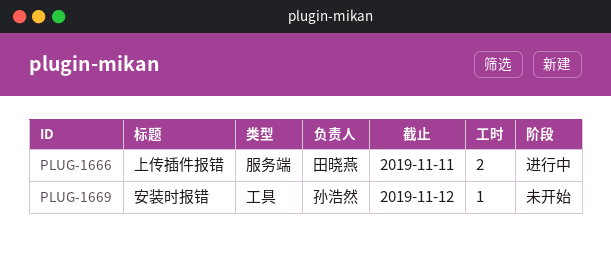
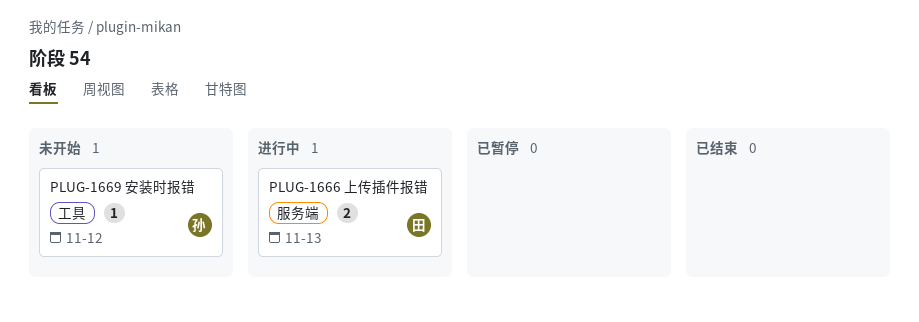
PLUG-1666, due: Nov 11 -> Nov 13

